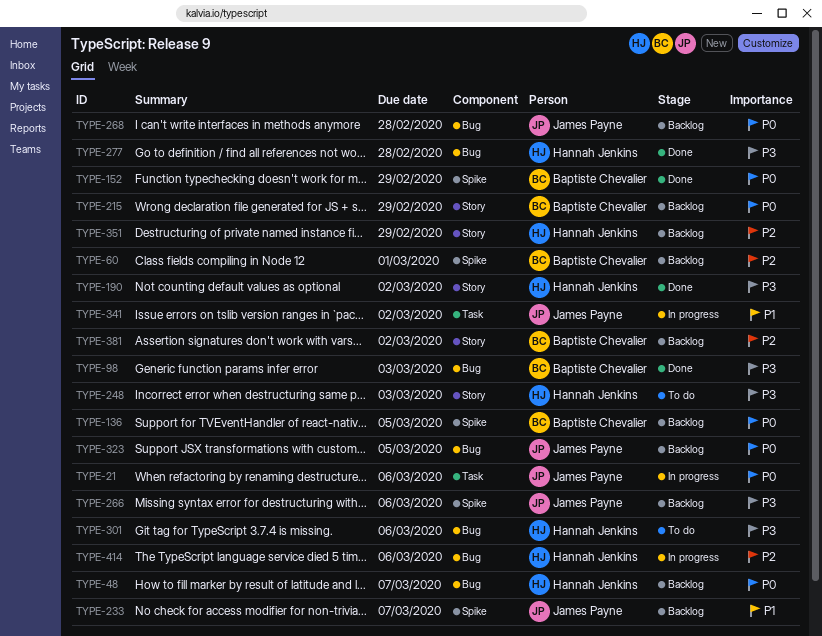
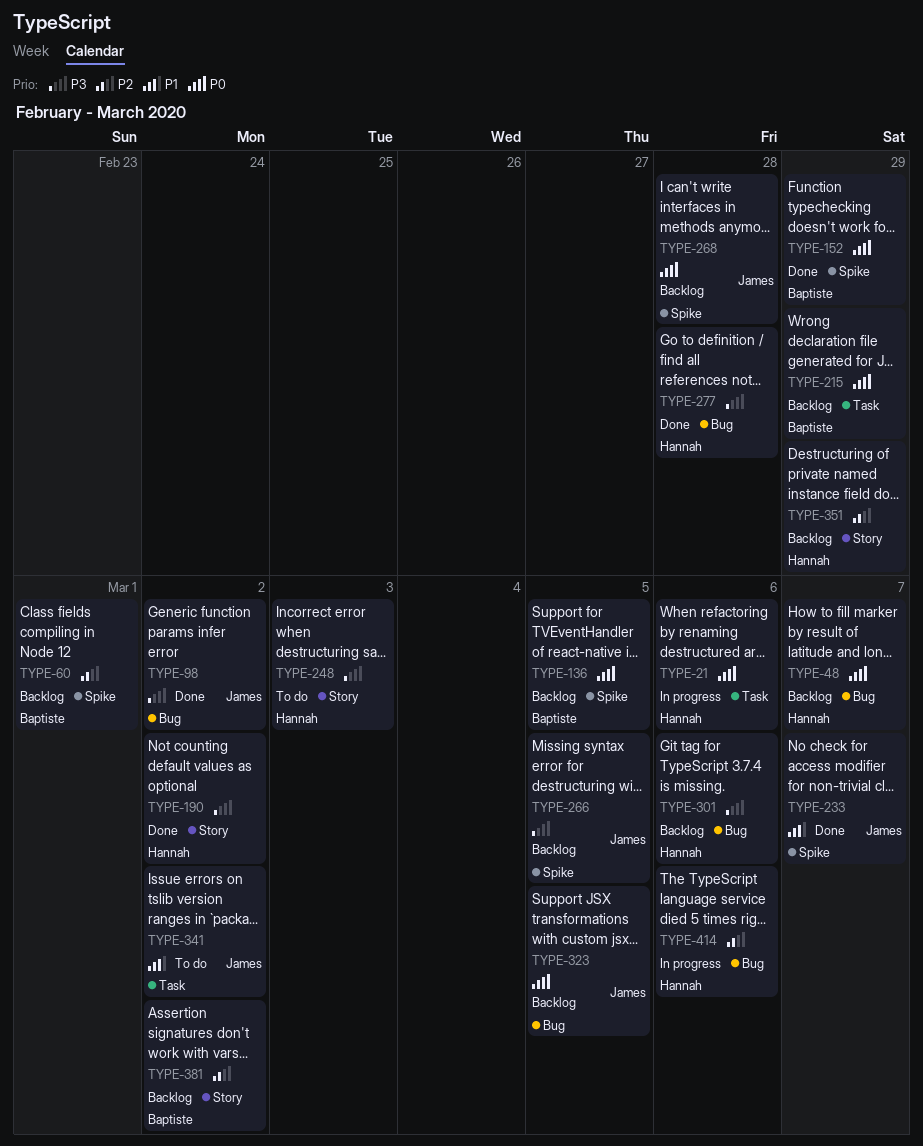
TYPE-21, owner: James Payne -> Hannah Jenkins
TYPE-98, owner: Baptiste Chevalier -> James Payne
TYPE-98, due: Mar 3 -> Mar 2
TYPE-215, label: Story -> Task
TYPE-233, status: Backlog -> Done
TYPE-266, due: Mar 6 -> Mar 5
TYPE-268, label: Bug -> Spike
TYPE-301, status: To do -> Backlog
TYPE-341, status: In progress -> To do

